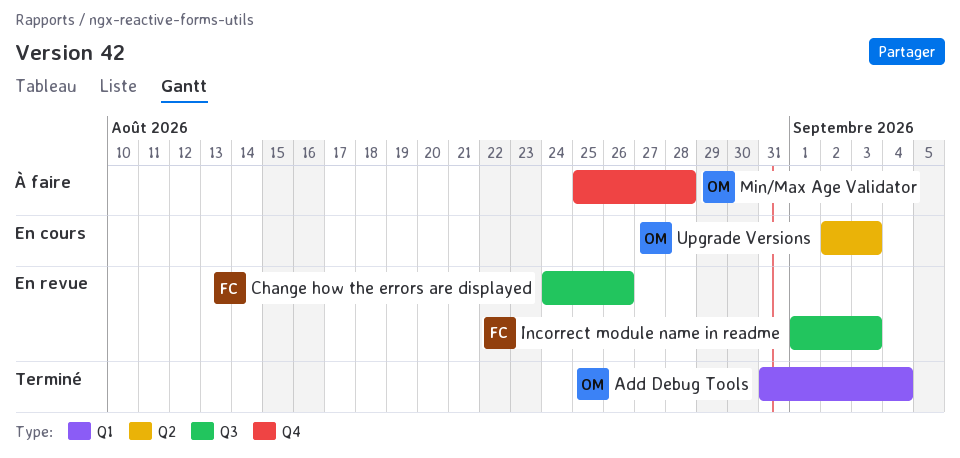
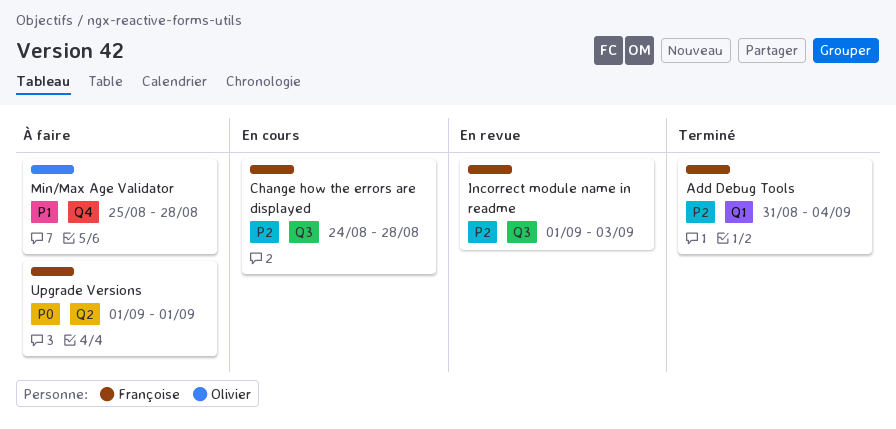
Add Debug Tools, owner: Olivier -> Françoise
Change how the errors are displayed, status: En revue -> En cours
Change how the errors are displayed, due: Aug 26 -> Aug 28
Upgrade Versions, status: En cours -> À faire
Upgrade Versions, owner: Olivier -> Françoise
Upgrade Versions, start: Sep 2 -> Sep 1
Upgrade Versions, due: Sep 3 -> Sep 1

